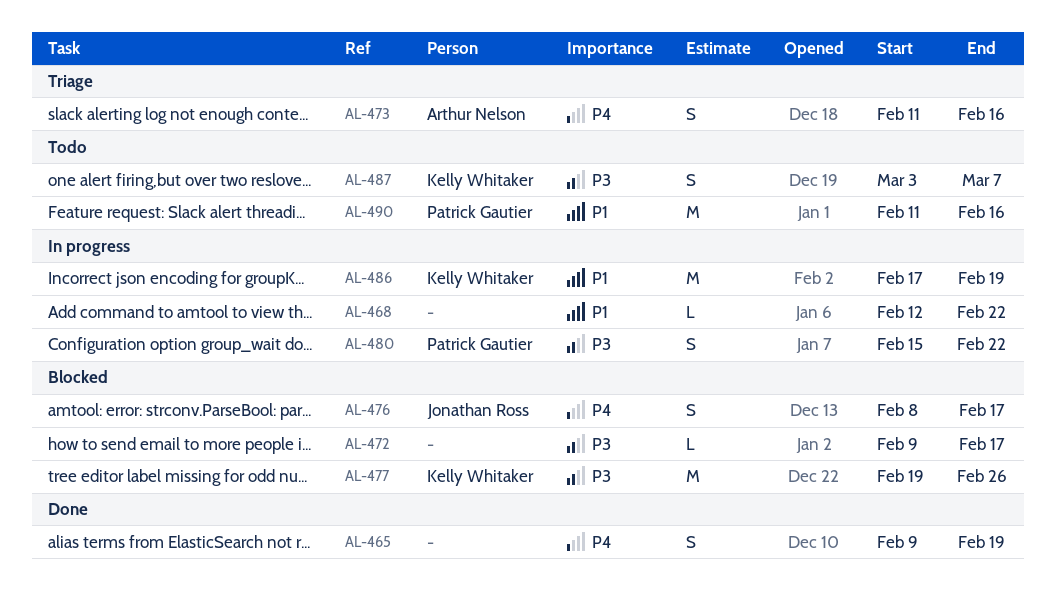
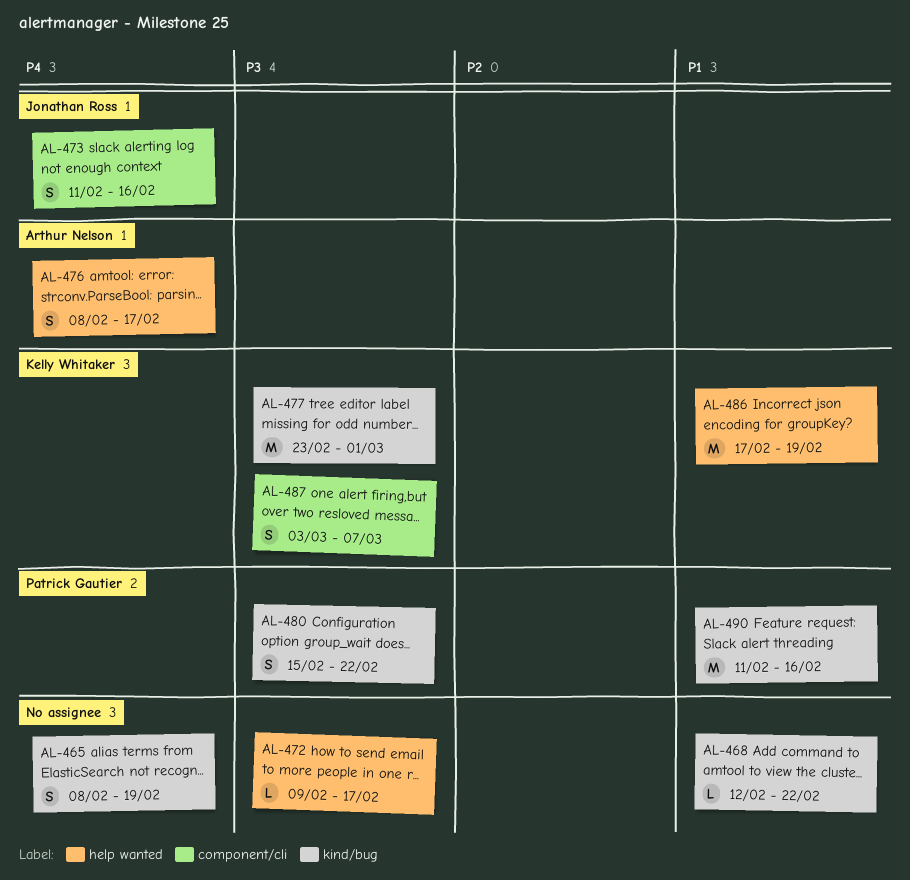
AL-465, start: Feb 9 -> Feb 8
AL-473, owner: Arthur Nelson -> Jonathan Ross
AL-476, owner: Jonathan Ross -> Arthur Nelson
AL-477, start: Feb 19 -> Feb 23
AL-477, due: Feb 26 -> Mar 1

